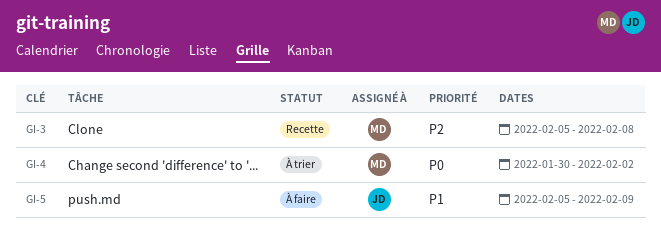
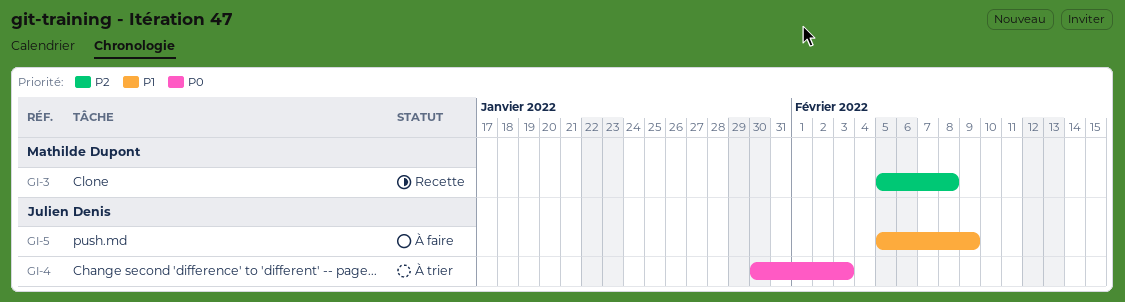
GI-4, owner: Mathilde Dupont -> Julien Denis
GI-4, due: Feb 2 -> Feb 3

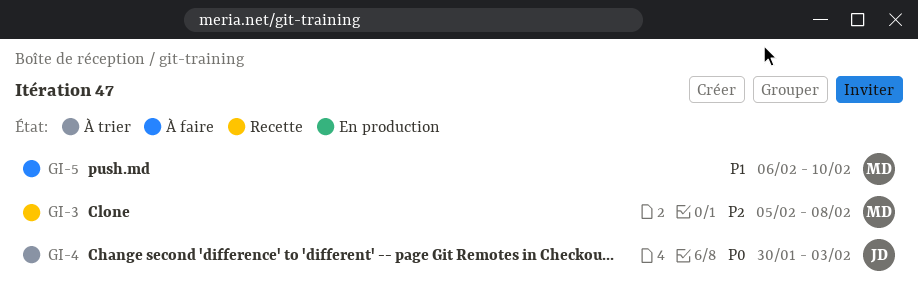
GI-5, owner: Julien Denis -> Mathilde Dupont
GI-5, start: Feb 5 -> Feb 6
GI-5, due: Feb 9 -> Feb 10

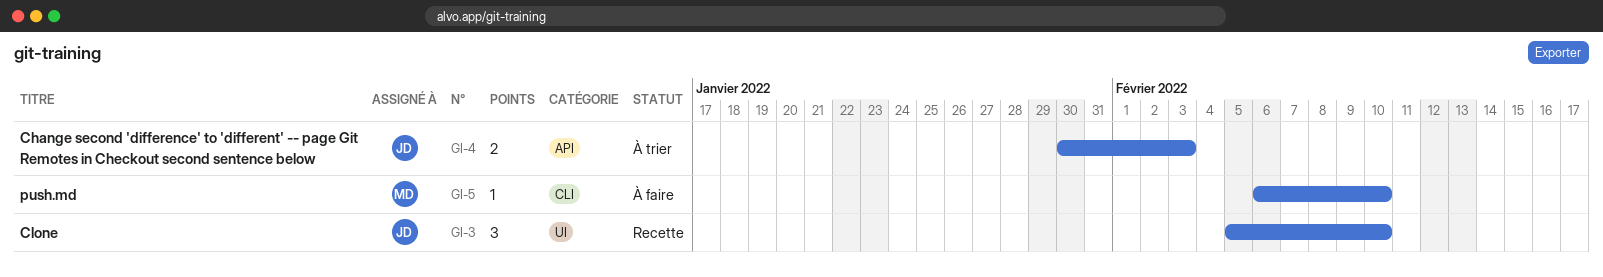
GI-3, owner: MD -> JD
GI-3, due: Feb 8 -> Feb 10

